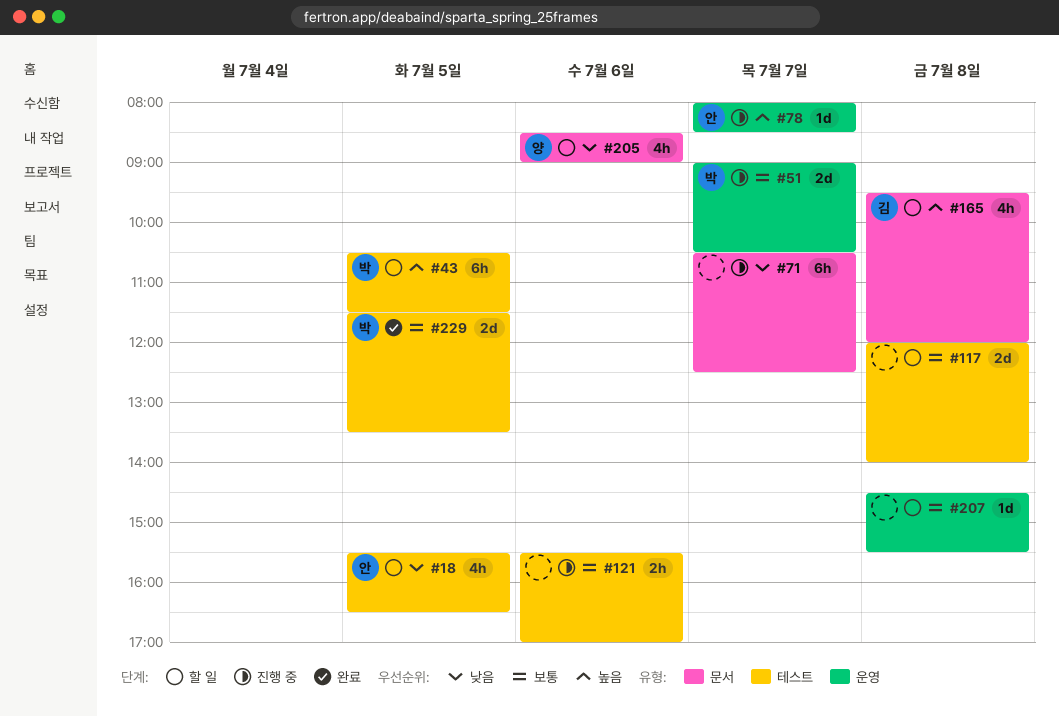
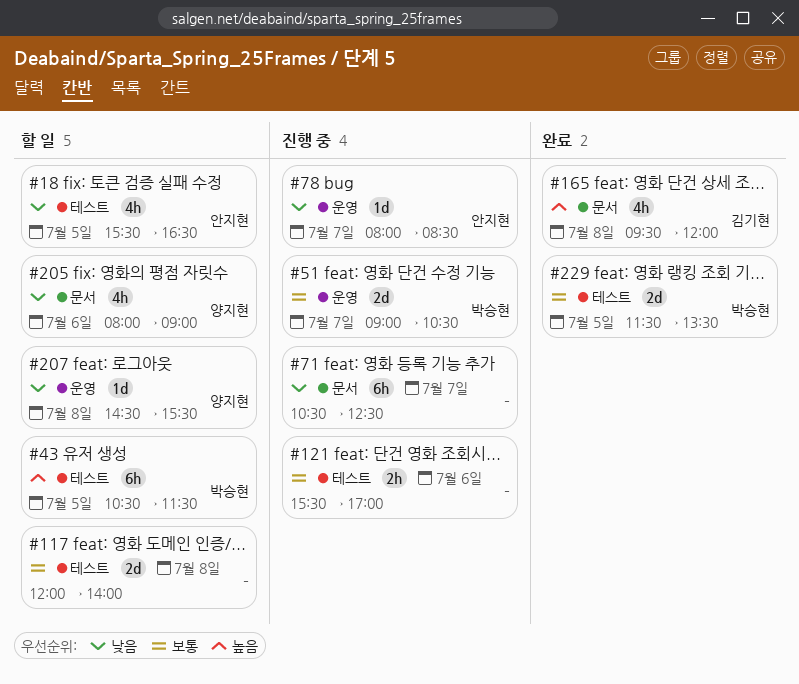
#78, priority: 높음 -> 낮음
#165, status: 할 일 -> 완료
#205, begins: 08:30 -> 08:00
#207, owner: none -> 양지현
#207, priority: 보통 -> 낮음

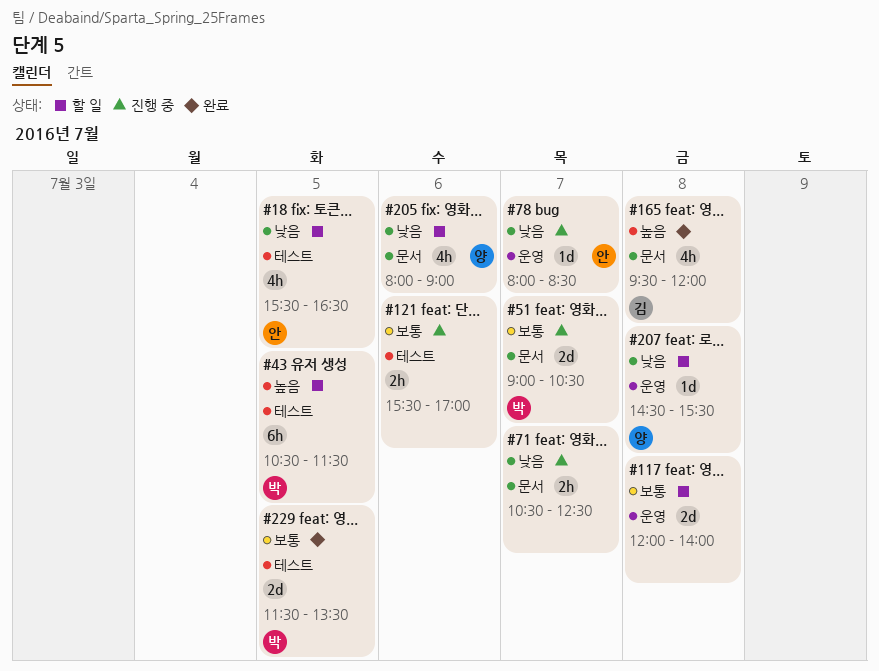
#51, label: 운영 -> 문서
#71, estimate: 6h -> 2h
#117, label: 테스트 -> 운영

